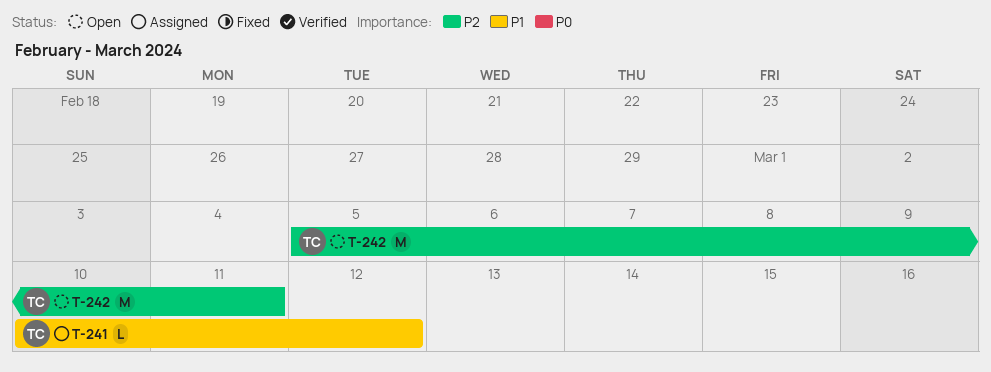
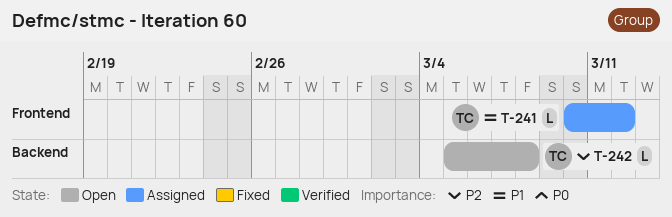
T-242, estimate: M -> L
T-242, due: Mar 11 -> Mar 8

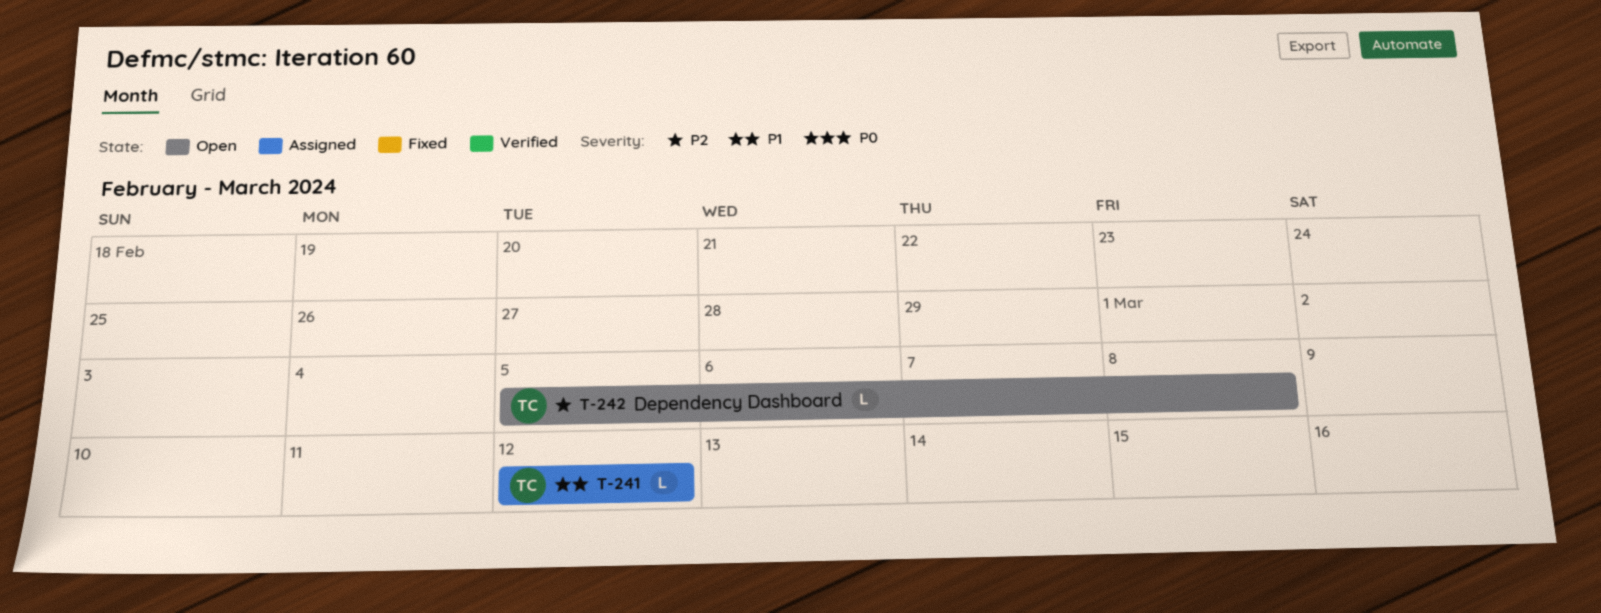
T-241, start: Mar 10 -> Mar 12

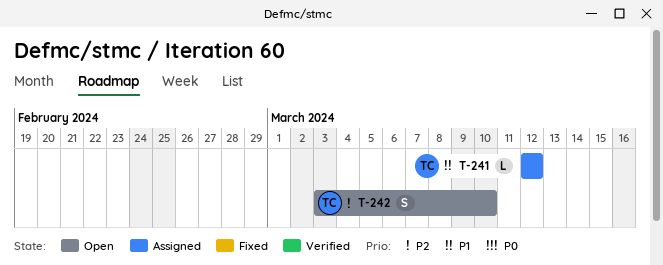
T-242, estimate: L -> S
T-242, start: Mar 5 -> Mar 3
T-242, due: Mar 8 -> Mar 10

